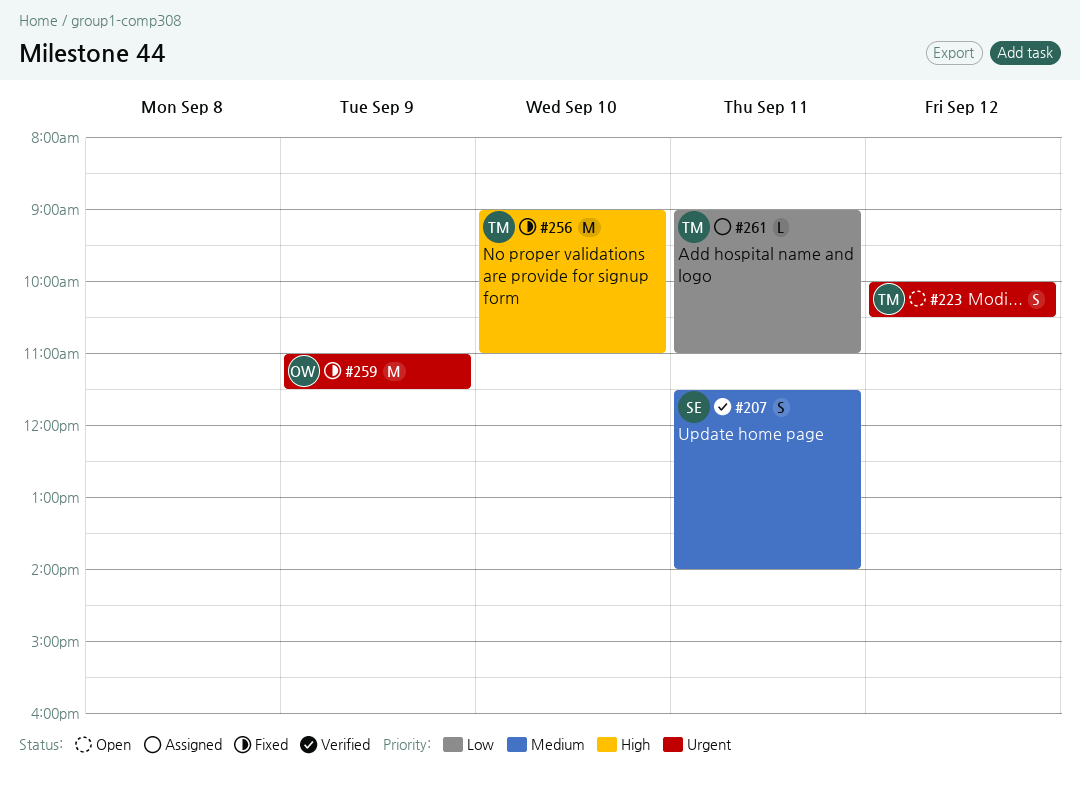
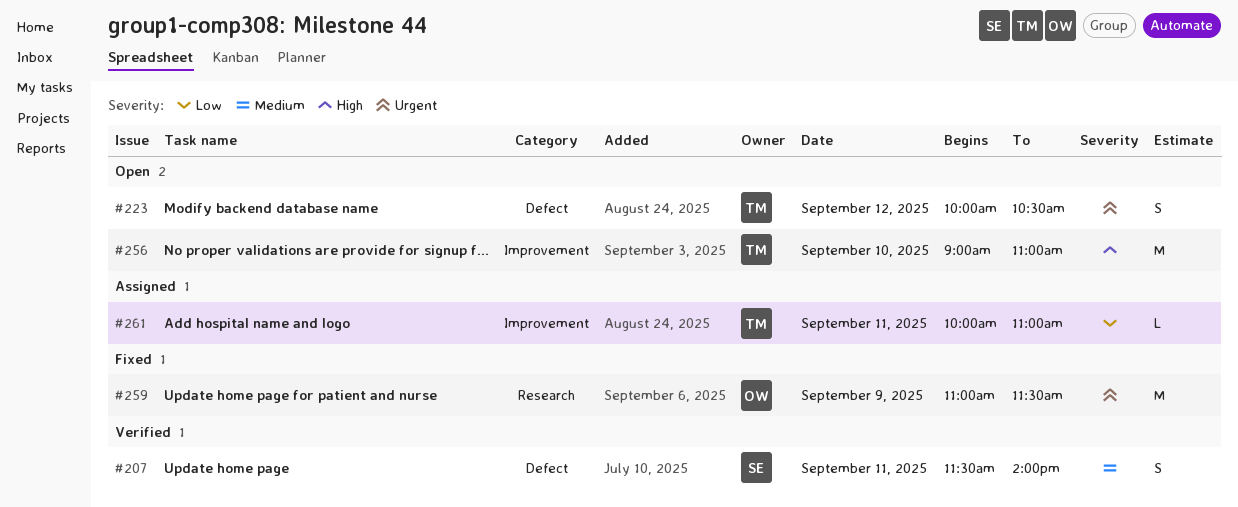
#256, status: Fixed -> Open
#261, begins: 09:00 -> 10:00

